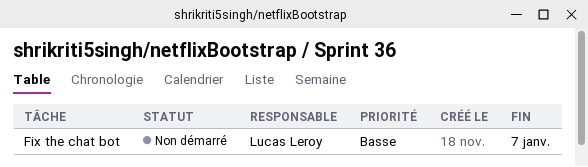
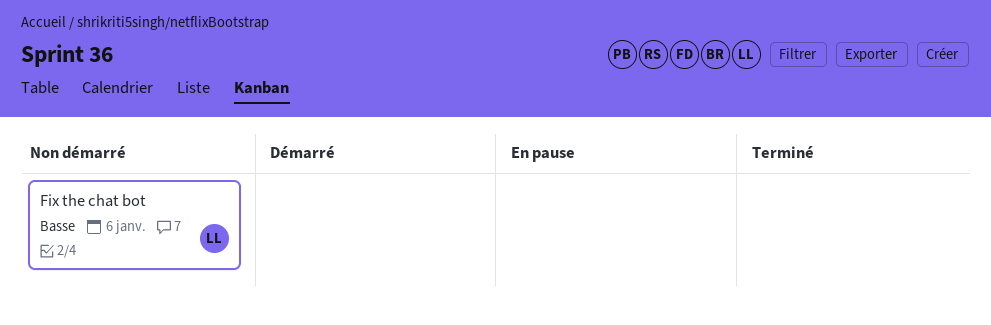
Fix the chat bot, due: Jan 7 -> Jan 6

